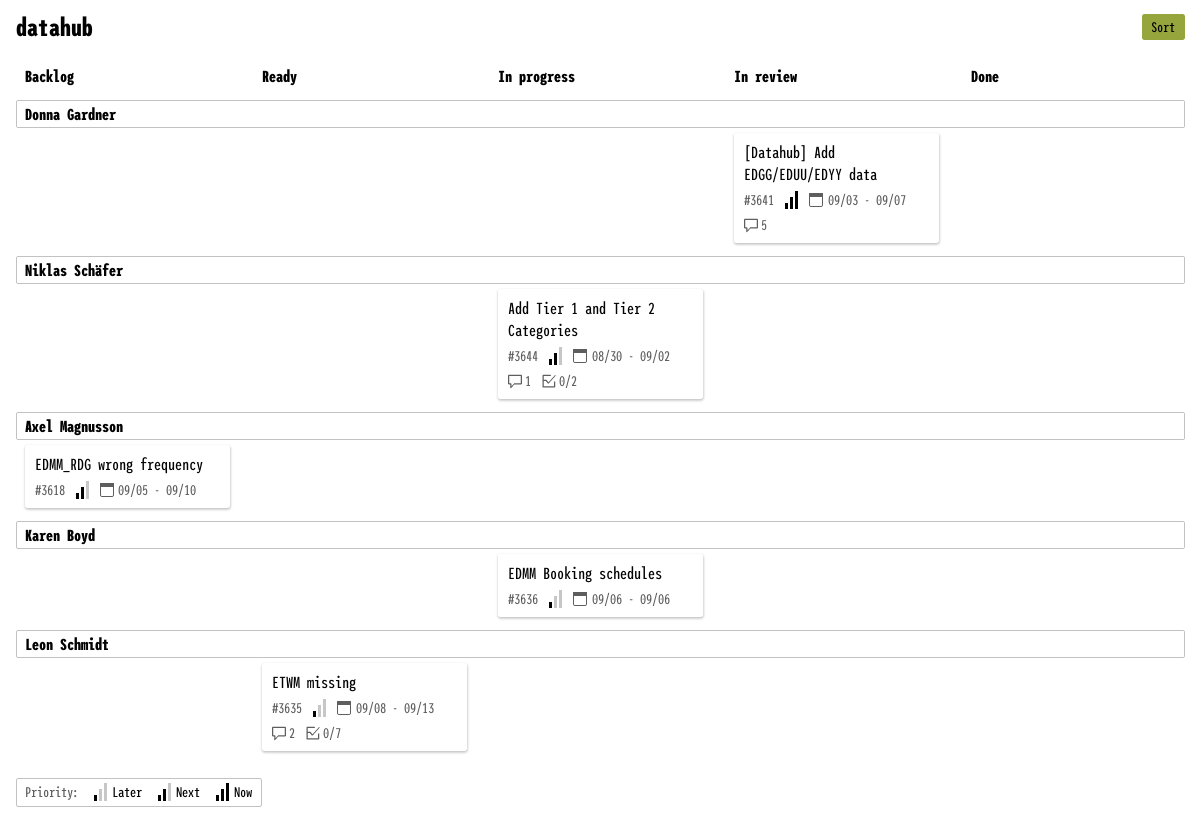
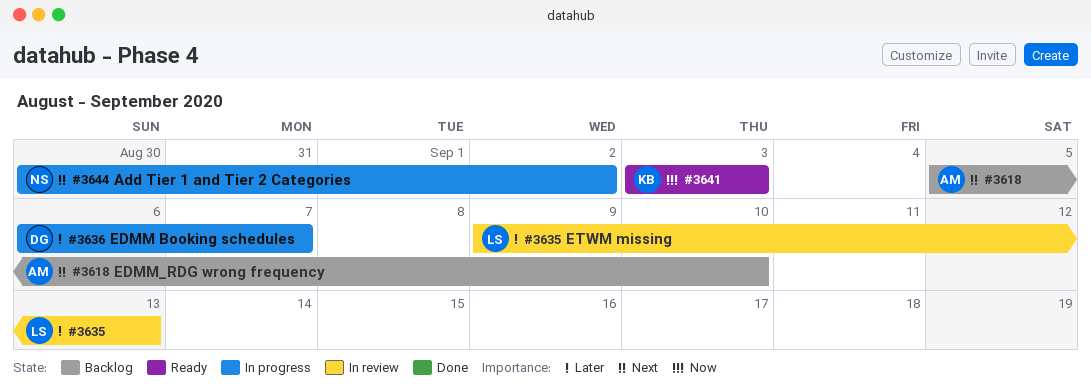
#3635, status: Ready -> In review
#3635, start: Sep 8 -> Sep 9
#3636, owner: Karen Boyd -> Donna Gardner
#3636, due: Sep 6 -> Sep 7
#3641, status: In review -> Ready
#3641, owner: Donna Gardner -> Karen Boyd
#3641, due: Sep 7 -> Sep 3

